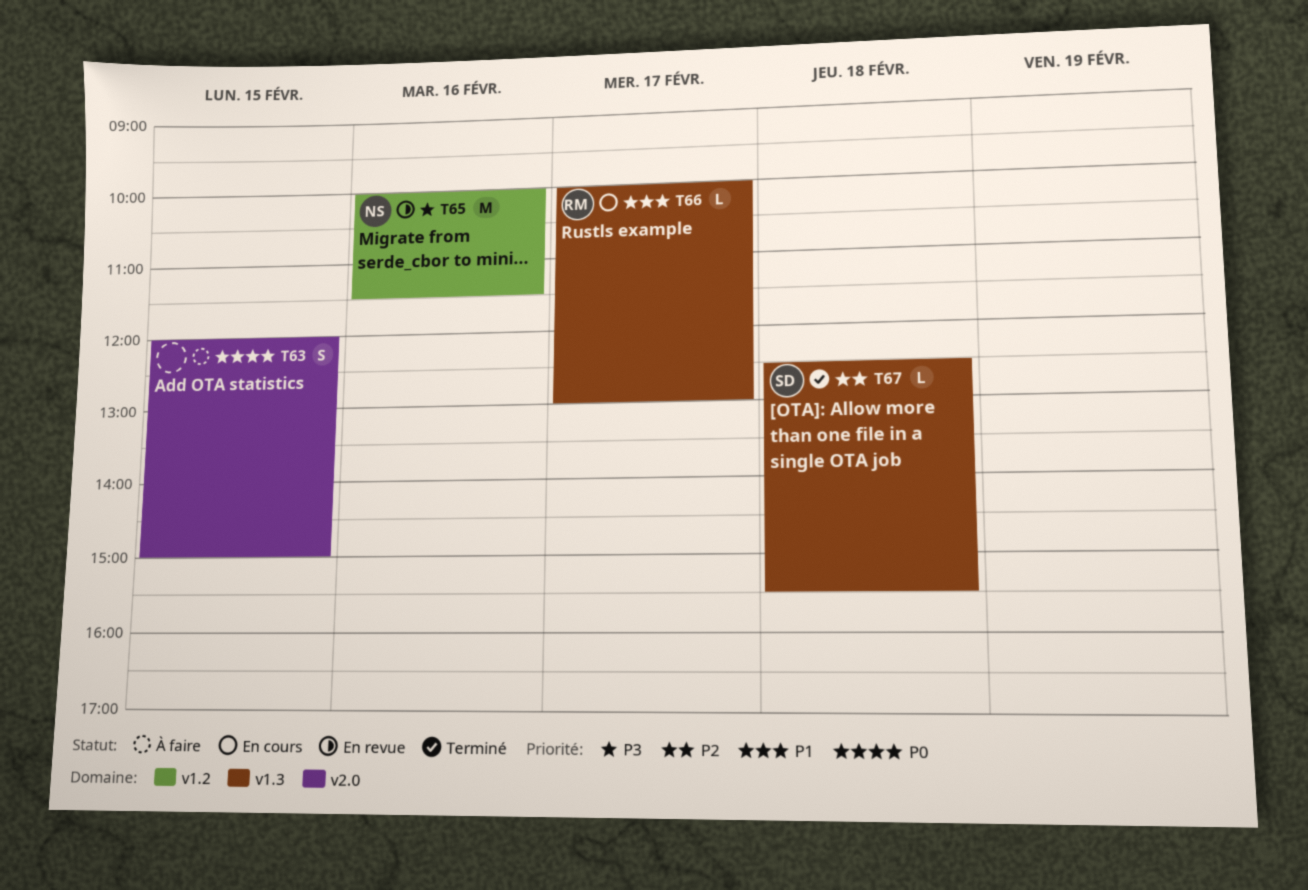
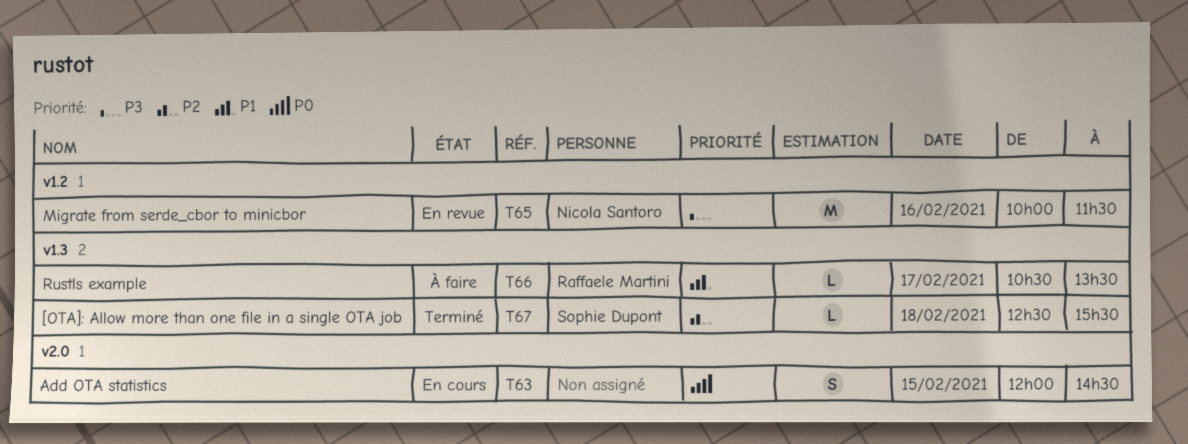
T63, status: À faire -> En cours
T63, ends: 15:00 -> 14:30
T66, status: En cours -> À faire
T66, begins: 10:00 -> 10:30
T66, ends: 13:00 -> 13:30

